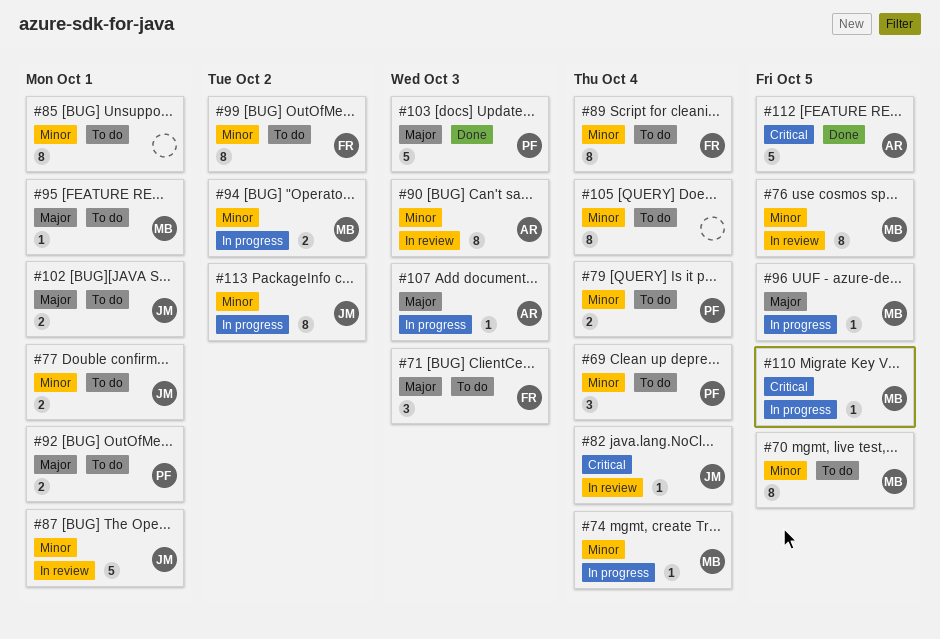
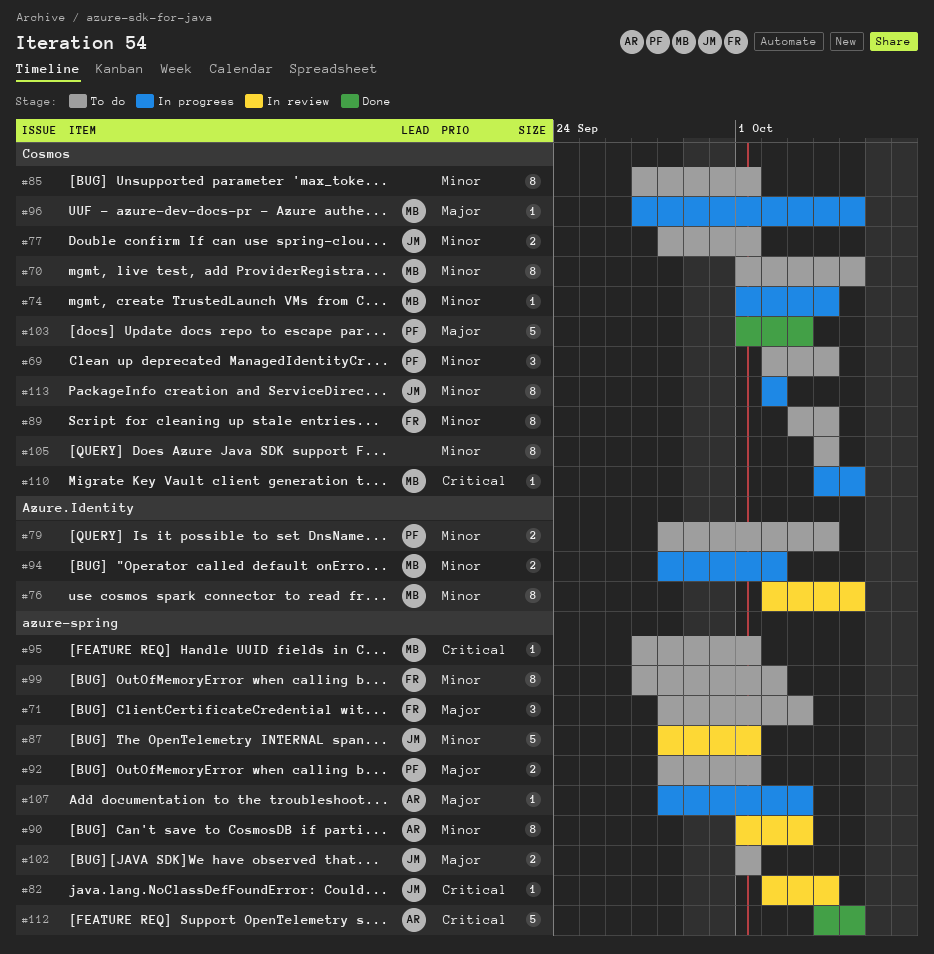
#95, priority: Major -> Critical

